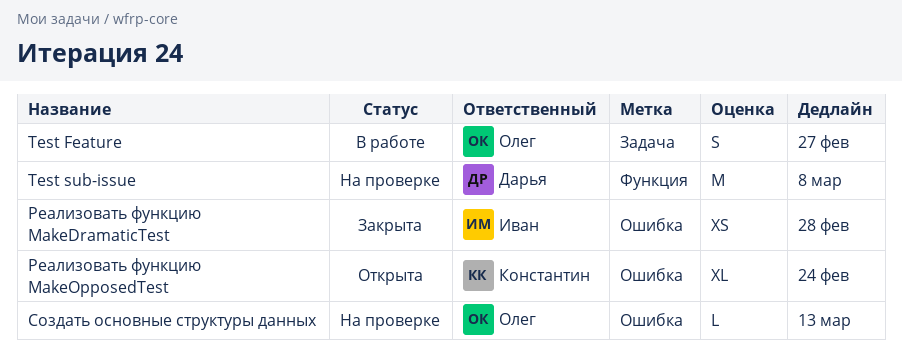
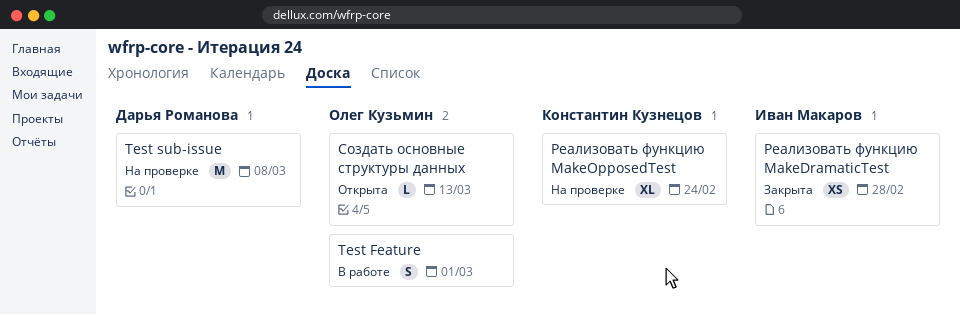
Test Feature, due: Feb 27 -> Mar 1
Реализовать функцию MakeOpposedTest, status: Открыта -> На проверке
Создать основные структуры данных, status: На проверке -> Открыта

